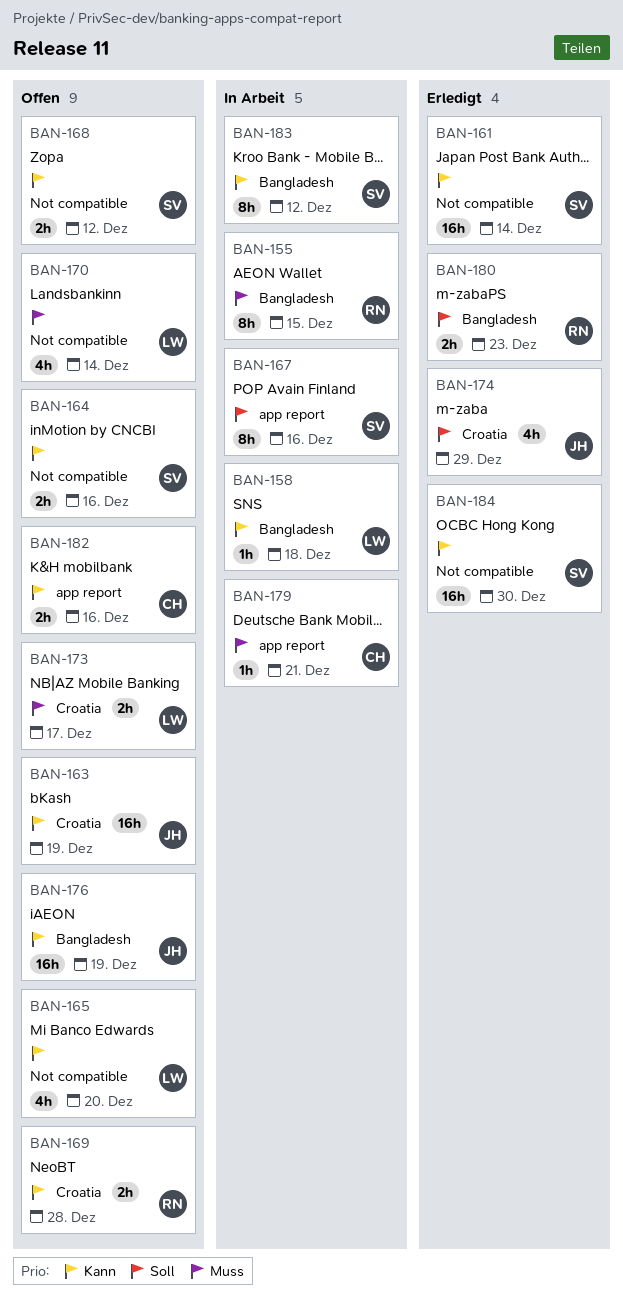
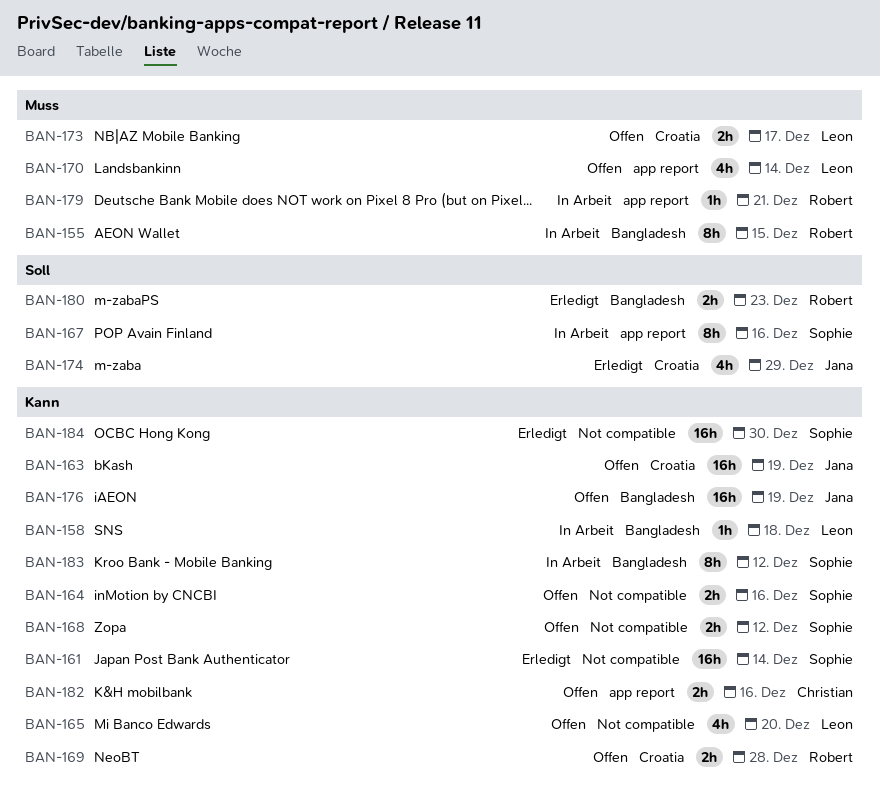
BAN-170, label: Not compatible -> app report
BAN-179, owner: Christian -> Robert

